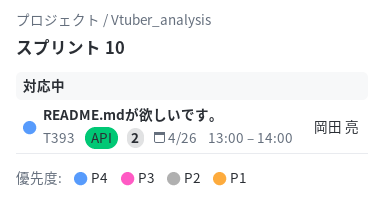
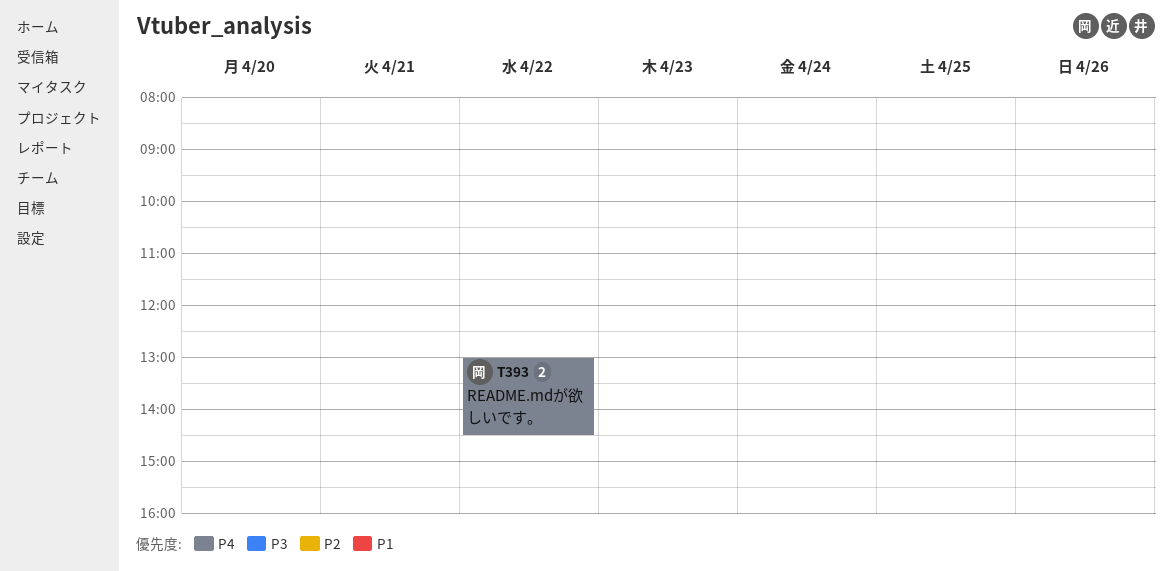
T393, day: Apr 26 -> Apr 22
T393, ends: 14:00 -> 14:30

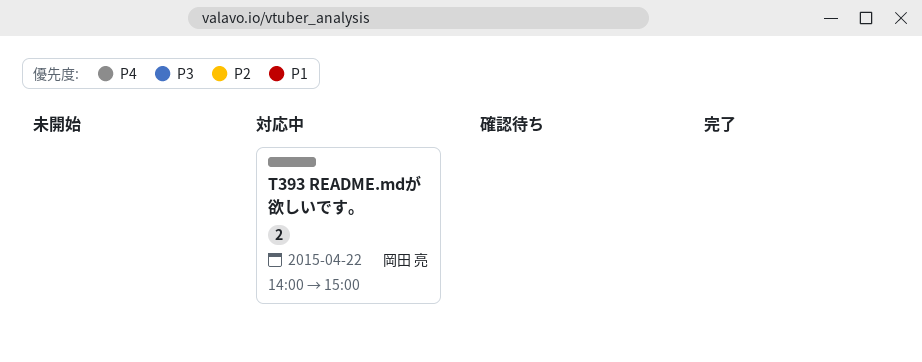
T393, begins: 13:00 -> 14:00
T393, ends: 14:30 -> 15:00

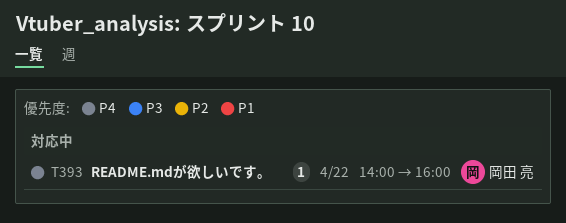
T393, estimate: 2 -> 1
T393, ends: 15:00 -> 16:00

